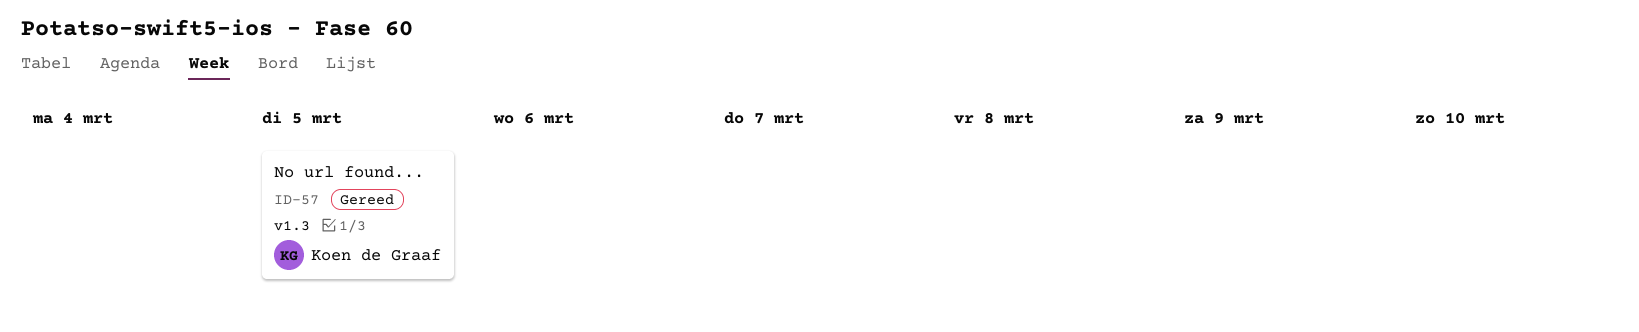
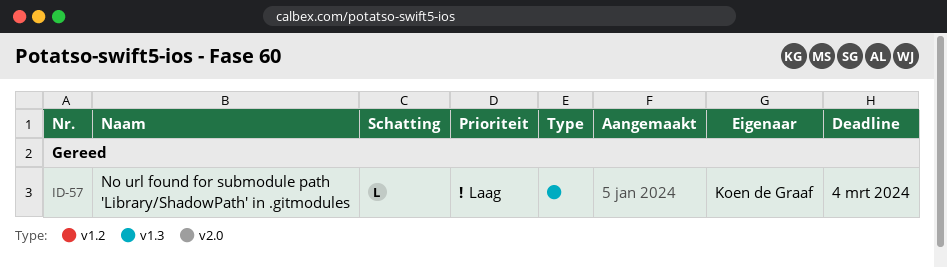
ID-57, due: Mar 5 -> Mar 4

